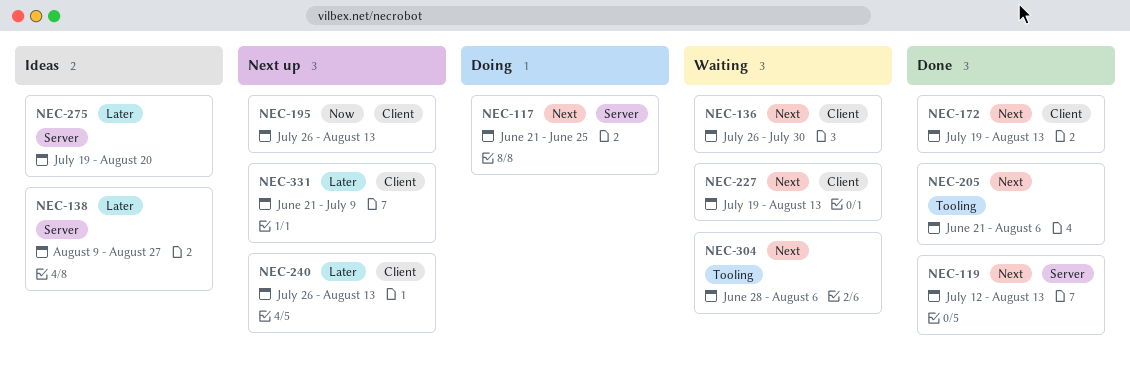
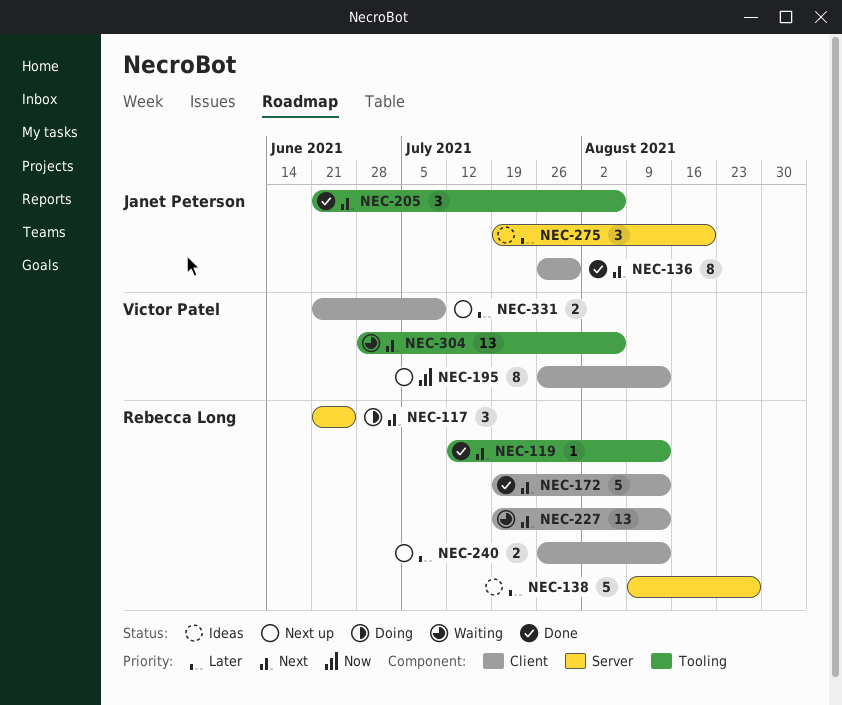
NEC-119, label: Server -> Tooling
NEC-136, status: Waiting -> Done

